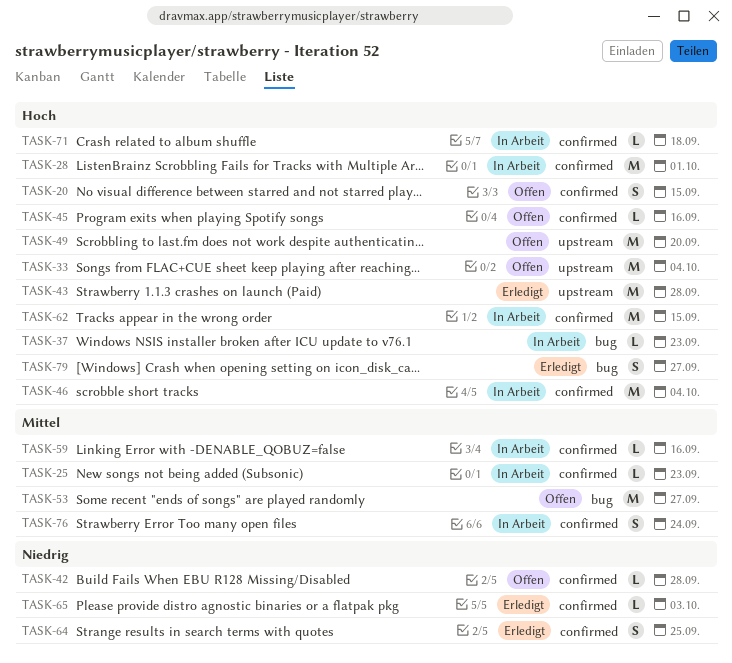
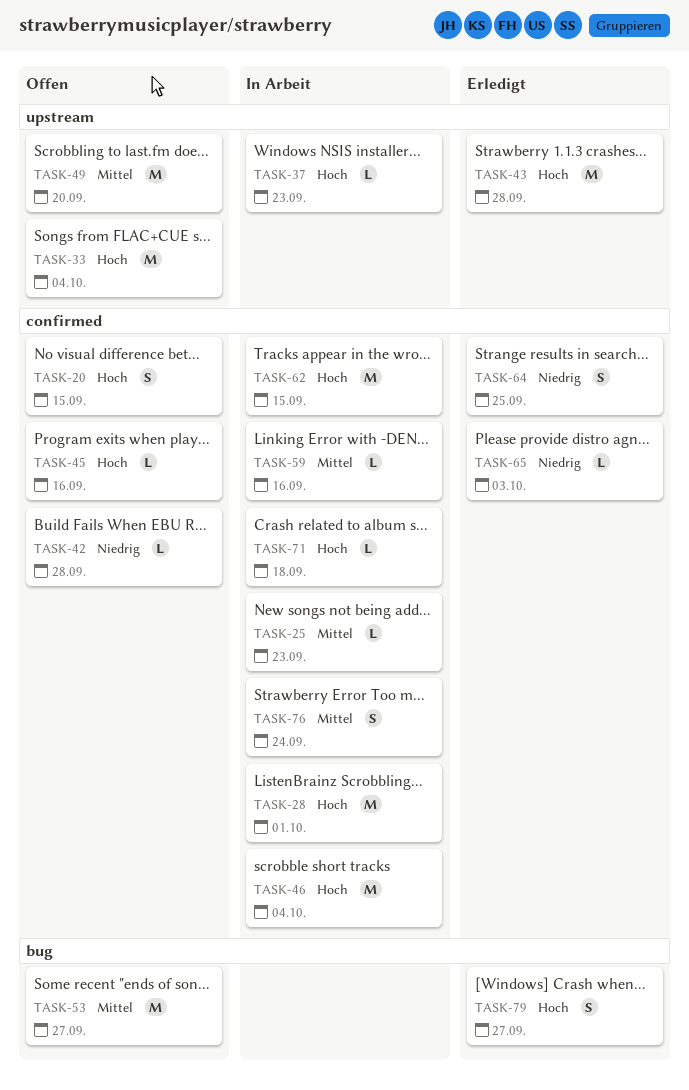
TASK-37, label: bug -> upstream
TASK-49, priority: Hoch -> Mittel

